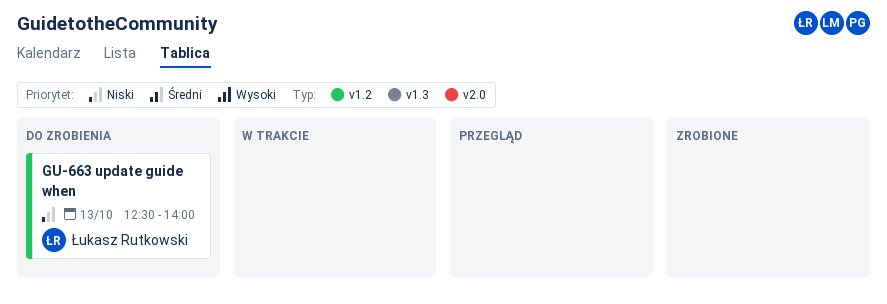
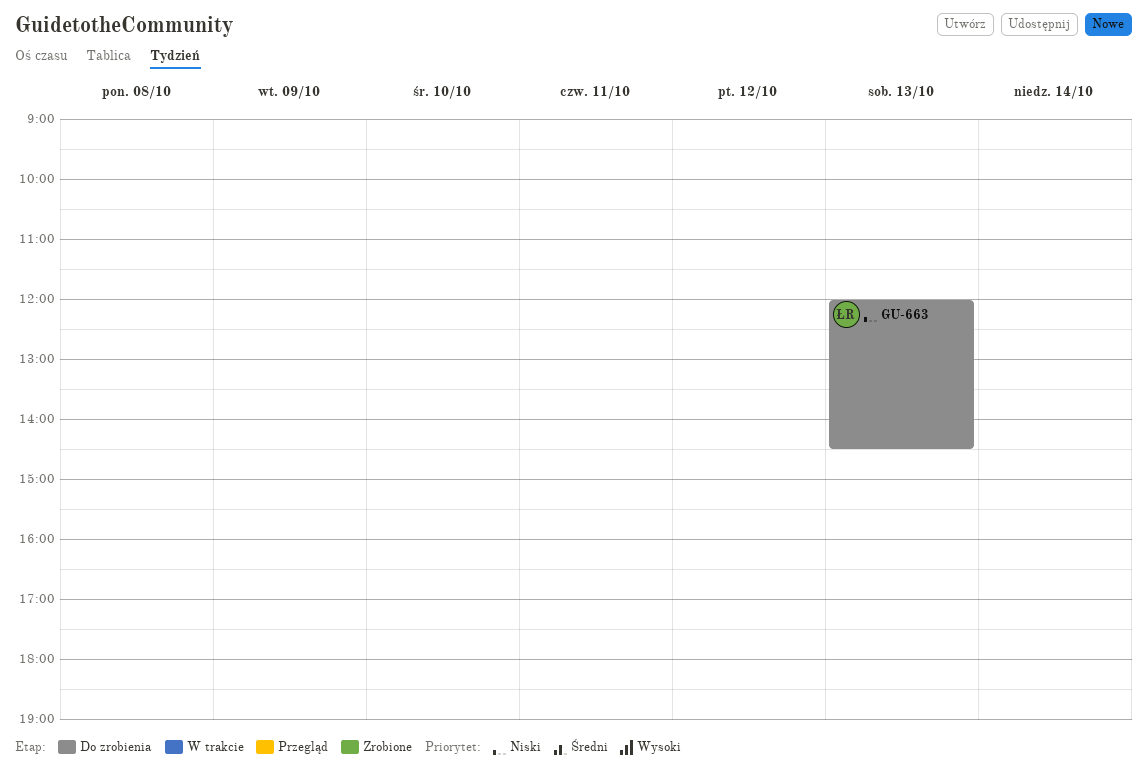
GU-663, begins: 12:30 -> 12:00
GU-663, ends: 14:00 -> 14:30

